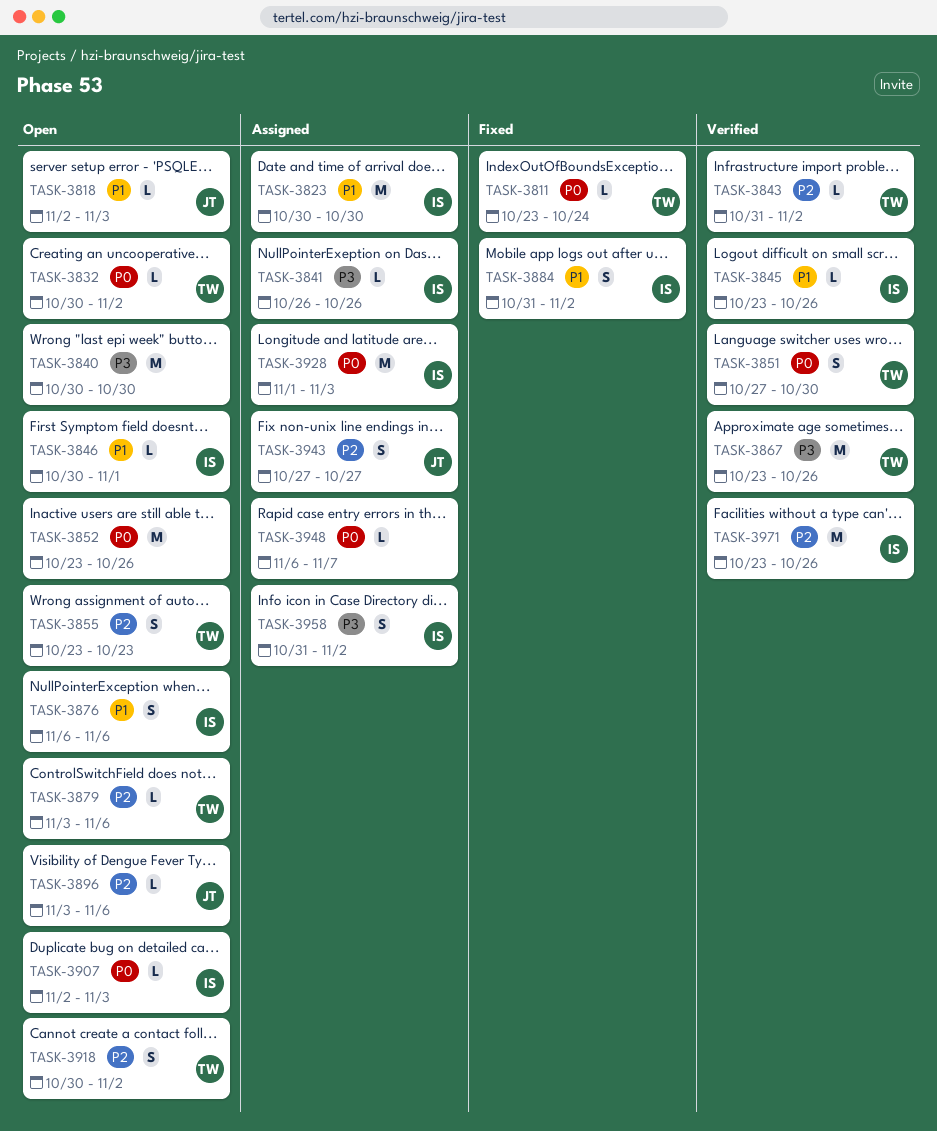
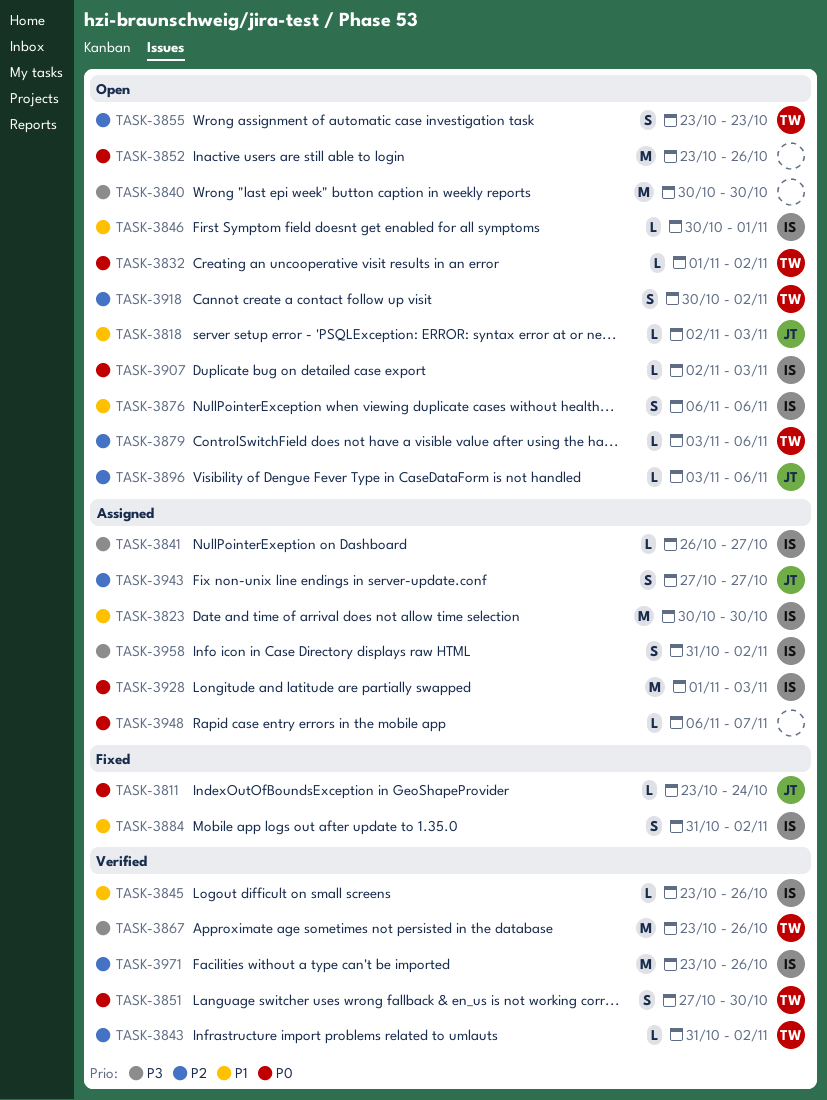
TASK-3811, owner: TW -> JT
TASK-3832, start: Oct 30 -> Nov 1
TASK-3841, due: Oct 26 -> Oct 27

